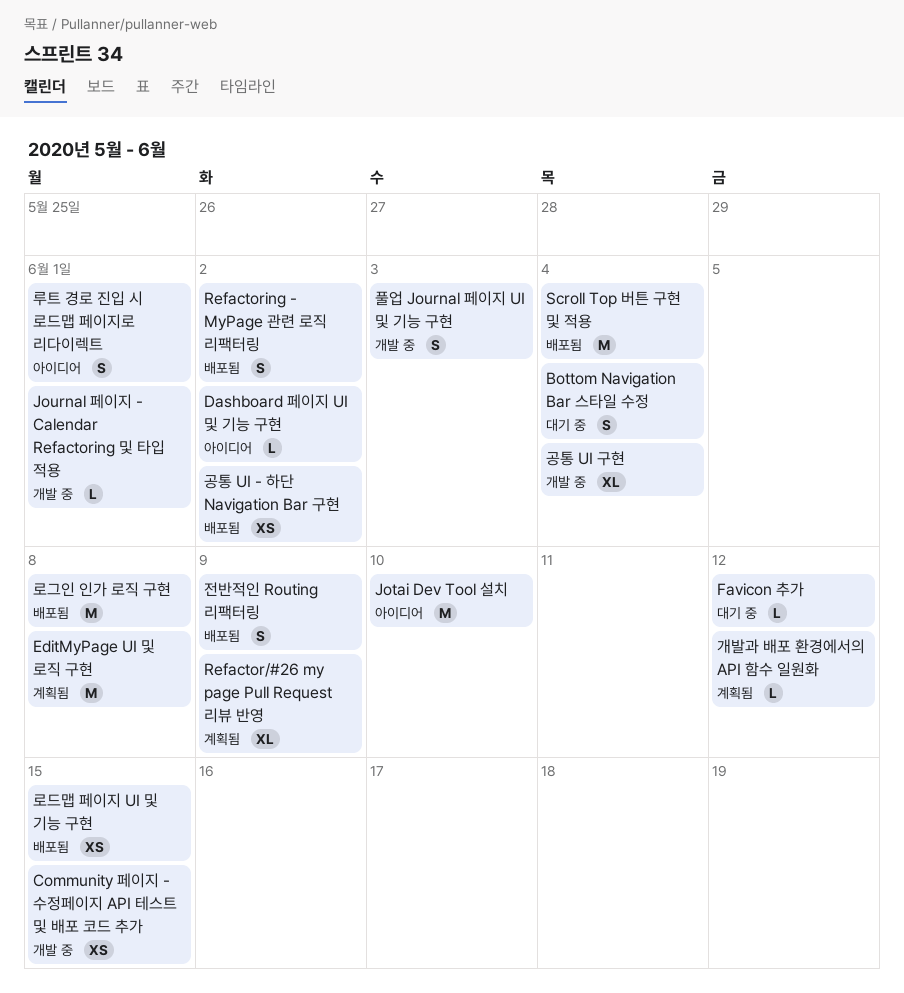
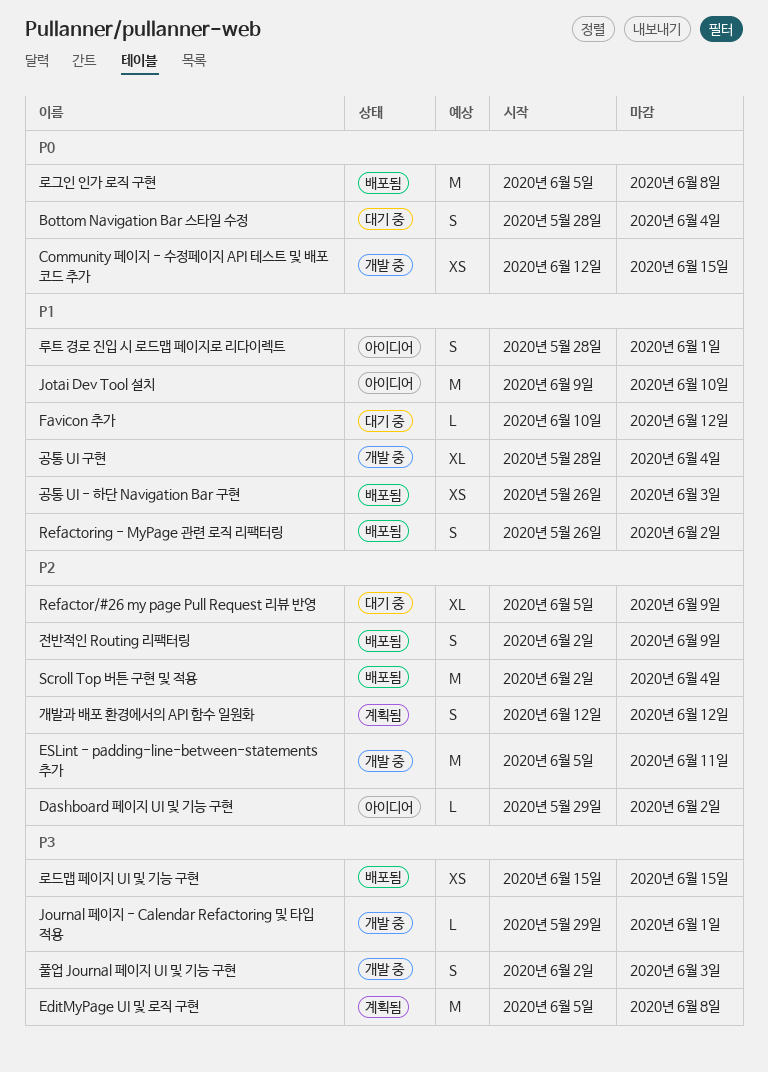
ESLint - padding-line-between-statements 추가: none -> present
Refactor/#26 my page Pull Request 리뷰 반영, status: 계획됨 -> 대기 중
개발과 배포 환경에서의 API 함수 일원화, estimate: L -> S
공통 UI - 하단 Navigation Bar 구현, due: Jun 2 -> Jun 3

